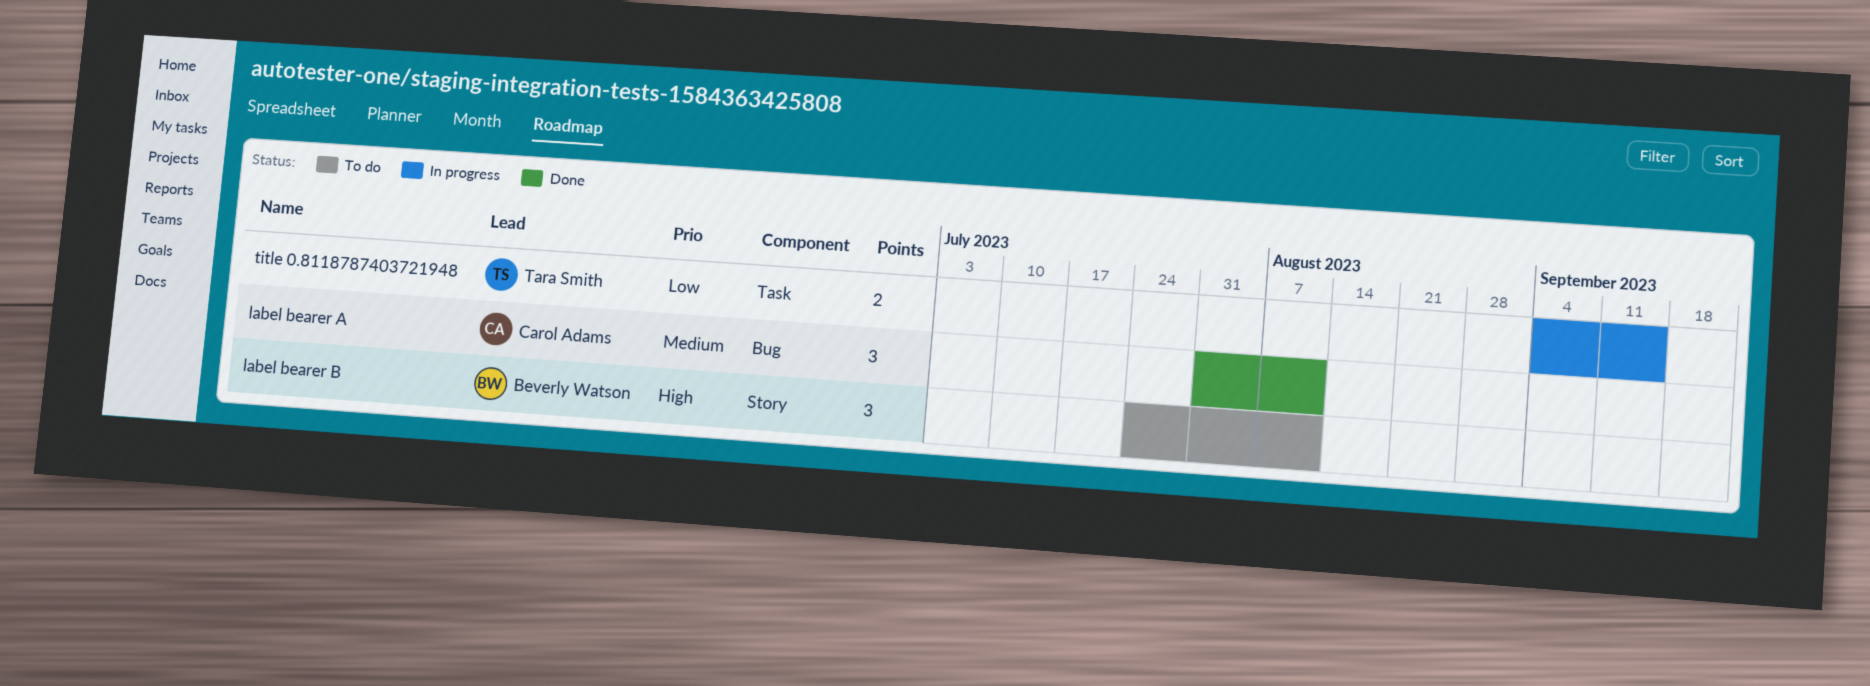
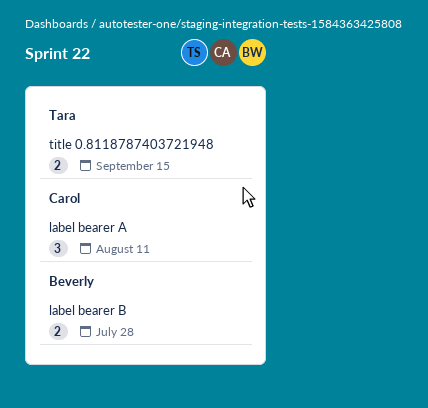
label bearer B, estimate: 3 -> 2
label bearer B, due: Aug 11 -> Jul 28

